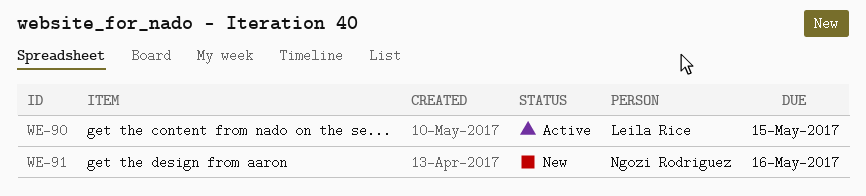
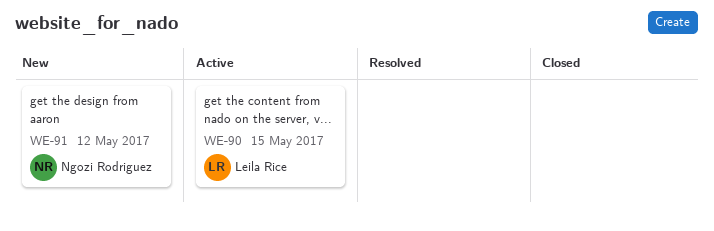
WE-91, due: May 16 -> May 12

